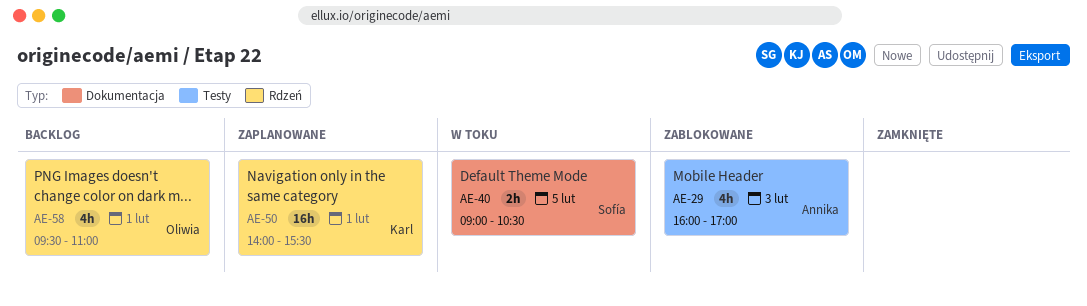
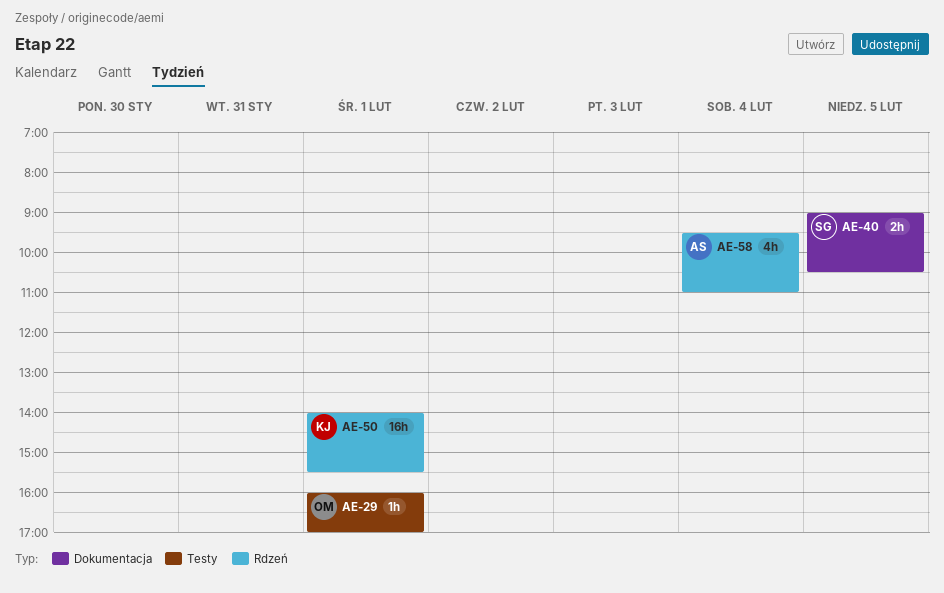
AE-29, owner: Annika -> Oliwia
AE-29, estimate: 4h -> 1h
AE-29, day: Feb 3 -> Feb 1
AE-58, owner: Oliwia -> Annika
AE-58, day: Feb 1 -> Feb 4

